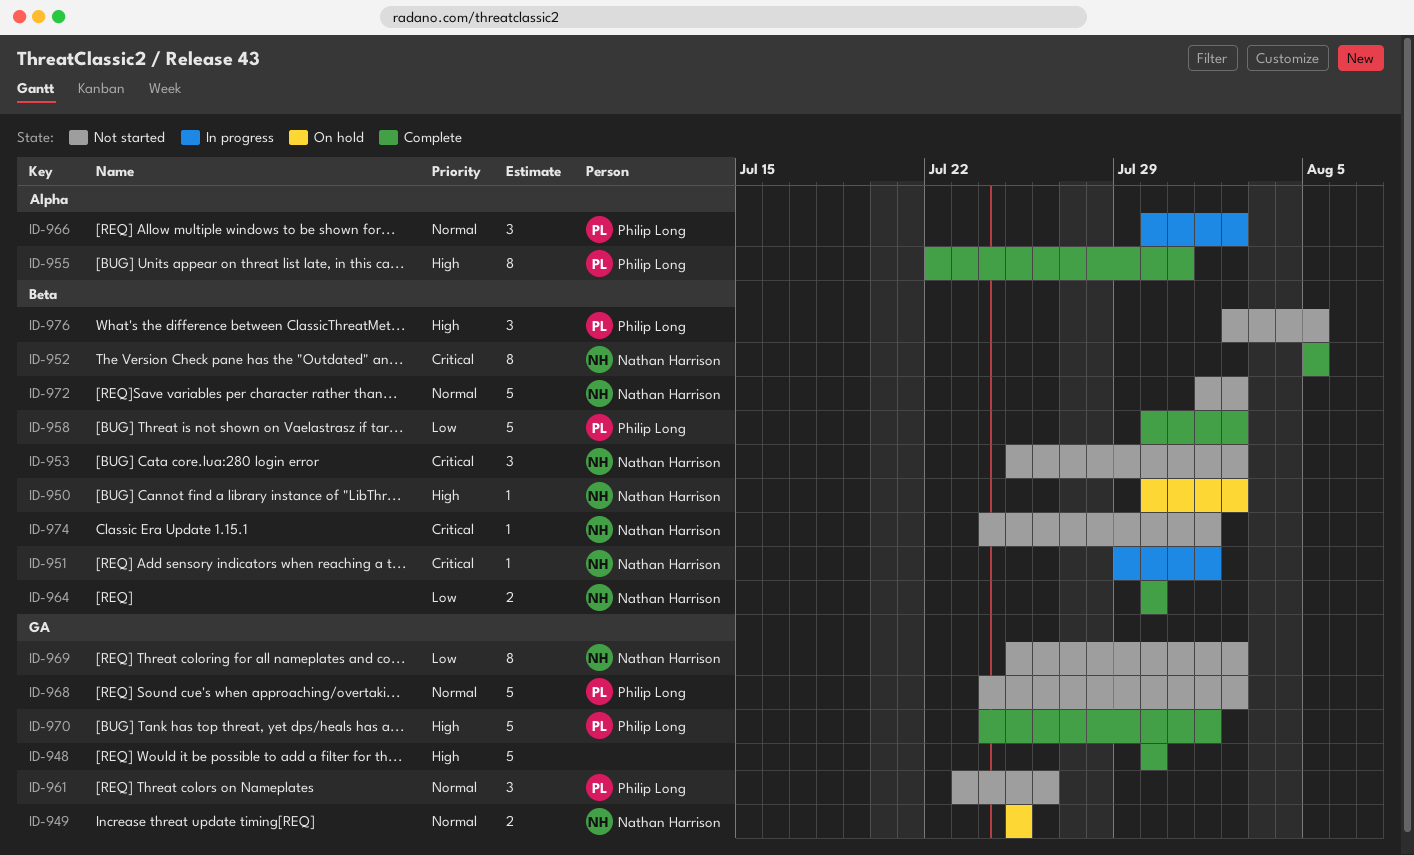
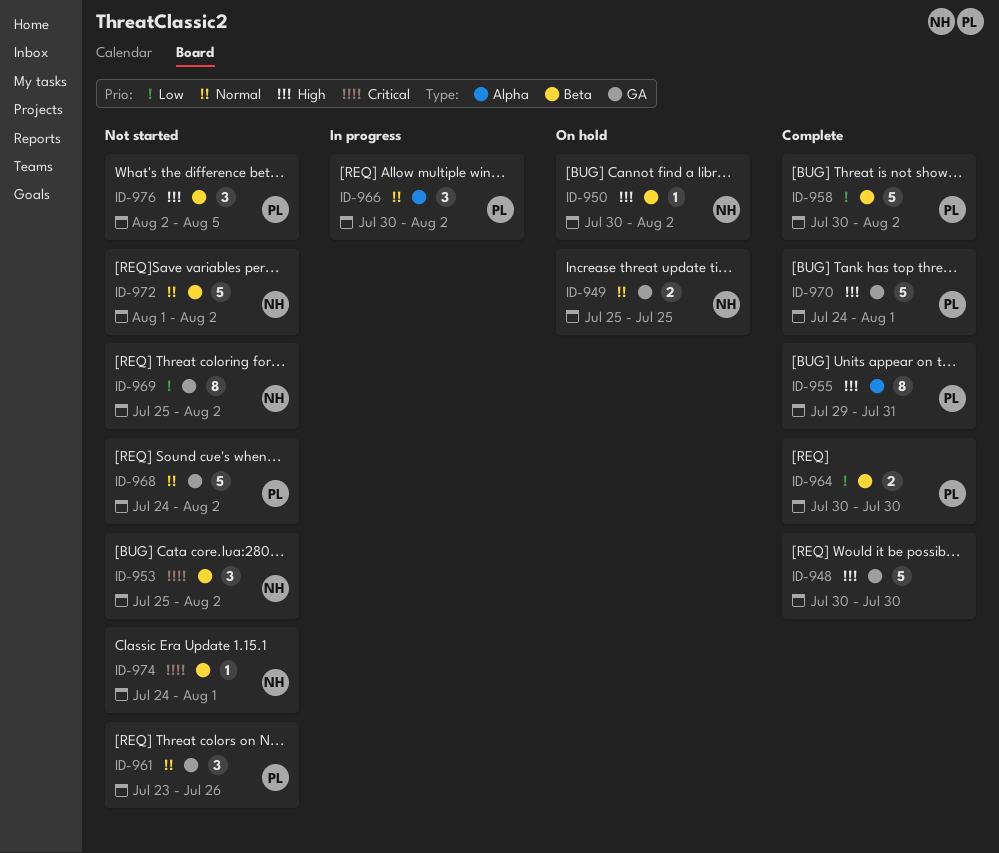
ID-951: present -> none
ID-952: present -> none
ID-955, start: Jul 22 -> Jul 29
ID-964, owner: Nathan Harrison -> Philip Long

